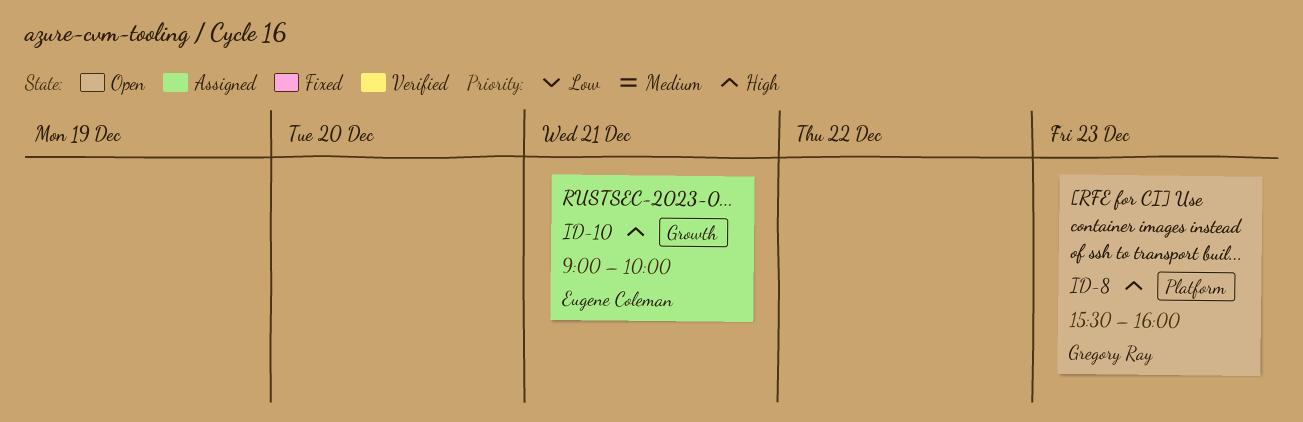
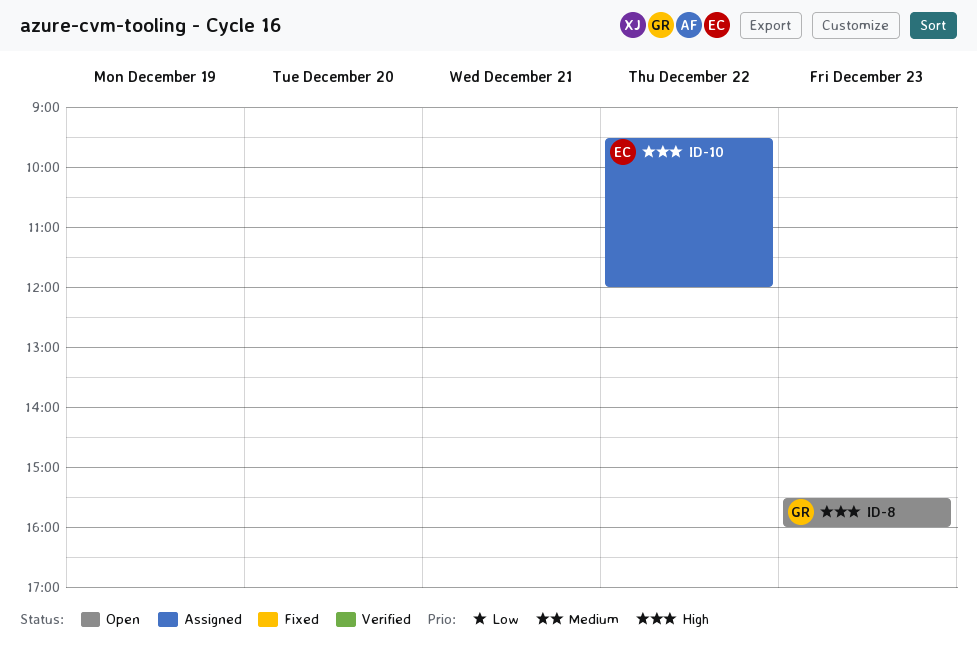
ID-10, day: Dec 21 -> Dec 22
ID-10, begins: 09:00 -> 09:30
ID-10, ends: 10:00 -> 12:00

